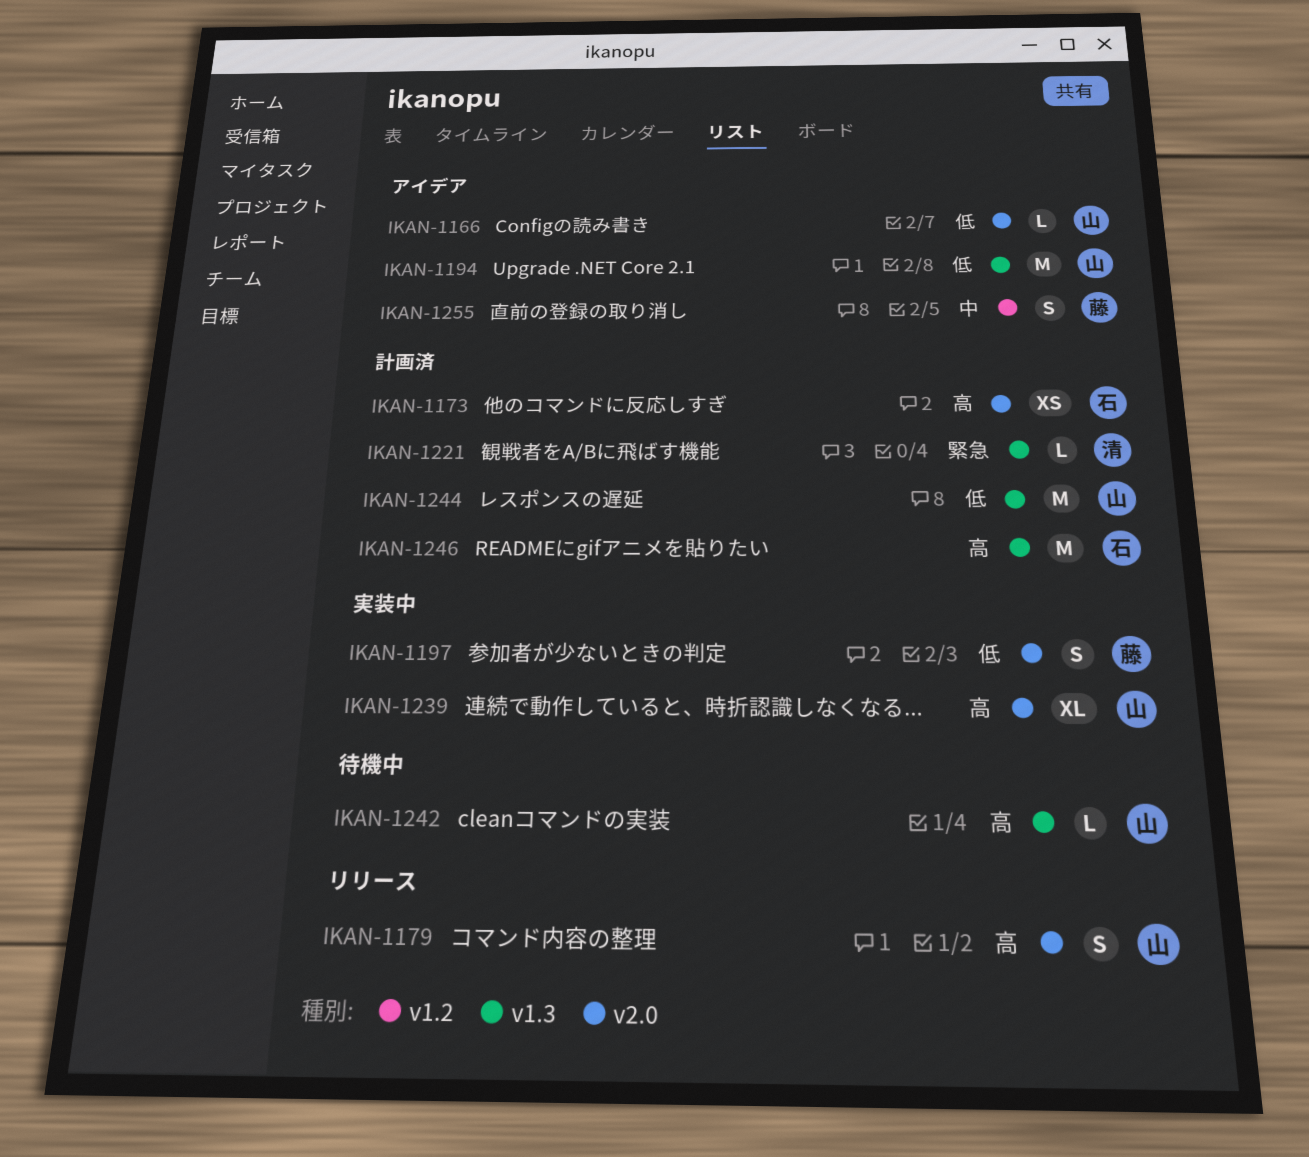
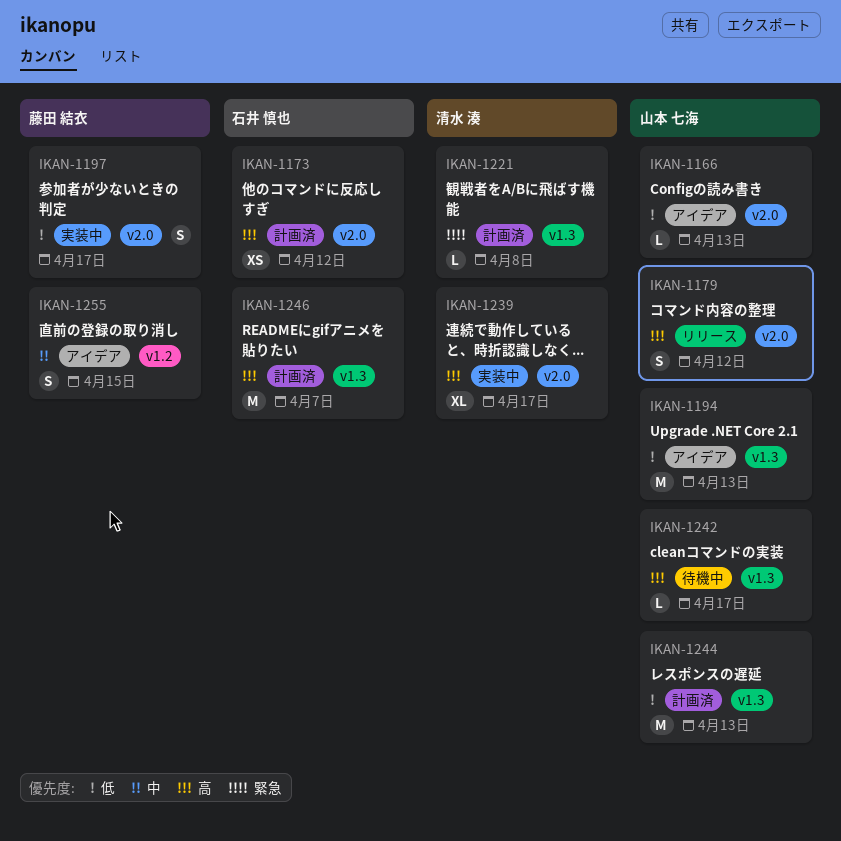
IKAN-1239, owner: 山本 七海 -> 清水 湊

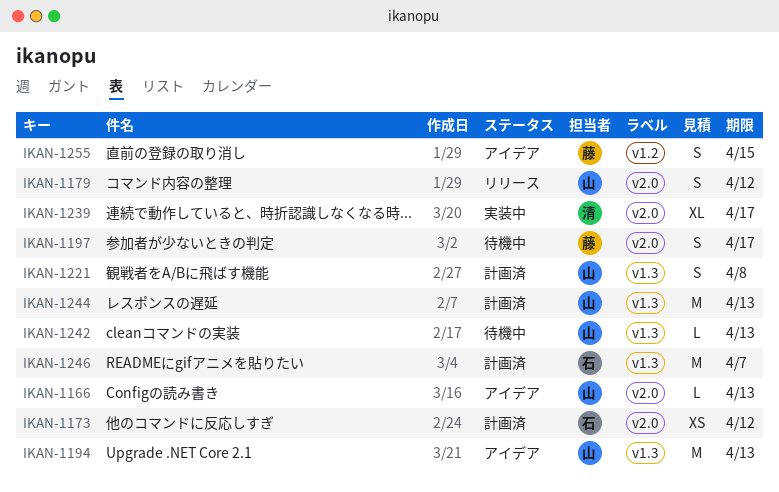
IKAN-1197, status: 実装中 -> 待機中
IKAN-1221, owner: 清水 湊 -> 山本 七海
IKAN-1221, estimate: L -> S
IKAN-1242, due: Apr 17 -> Apr 13

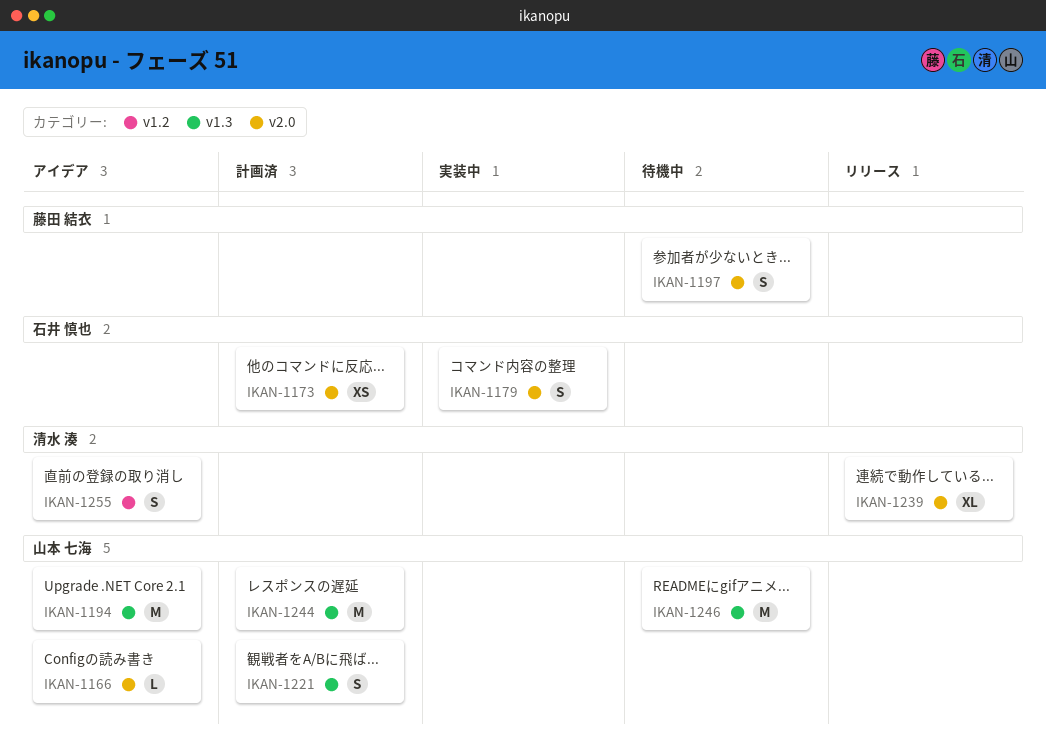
IKAN-1179, status: リリース -> 実装中
IKAN-1179, owner: 山本 七海 -> 石井 慎也
IKAN-1239, status: 実装中 -> リリース
IKAN-1242: present -> none
IKAN-1246, status: 計画済 -> 待機中
IKAN-1246, owner: 石井 慎也 -> 山本 七海
IKAN-1255, owner: 藤田 結衣 -> 清水 湊

